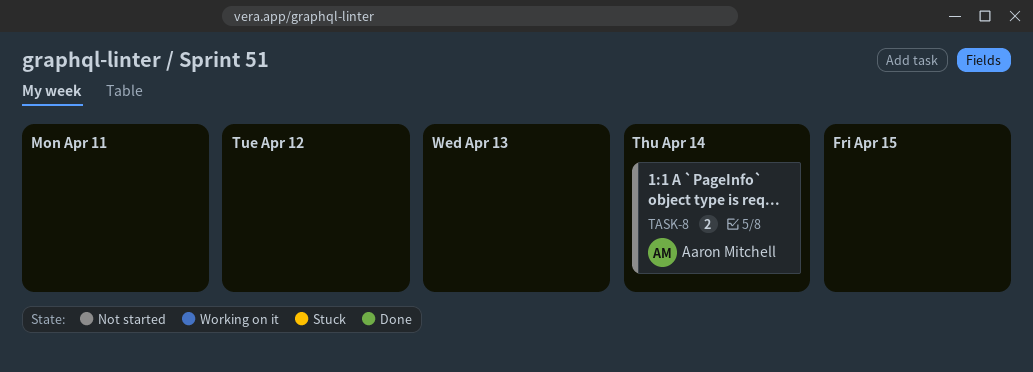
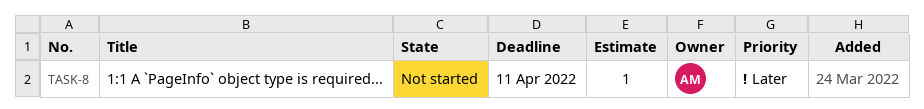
TASK-8, estimate: 2 -> 1
TASK-8, due: Apr 14 -> Apr 11

